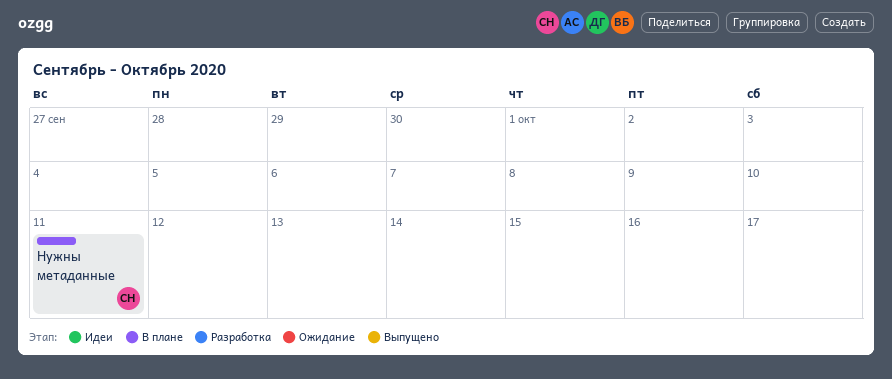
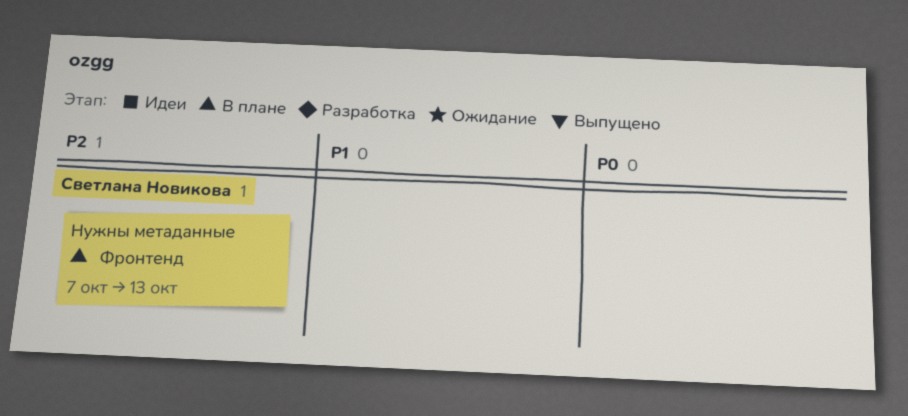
Нужны метаданные, due: Oct 11 -> Oct 13

